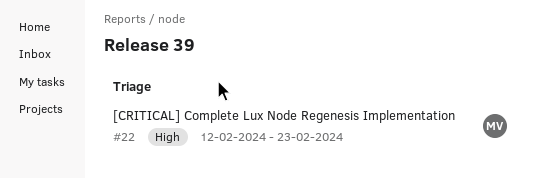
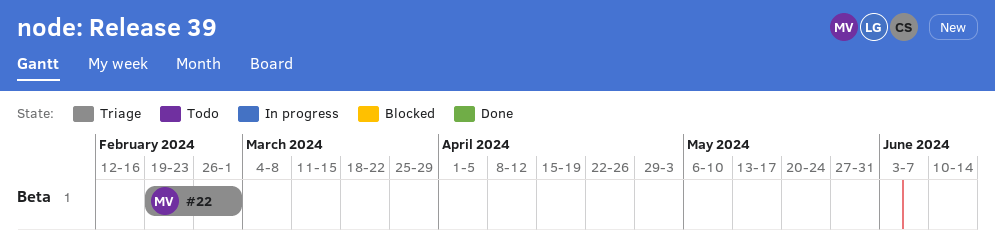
#22, start: Feb 12 -> Feb 19
#22, due: Feb 23 -> Mar 1

